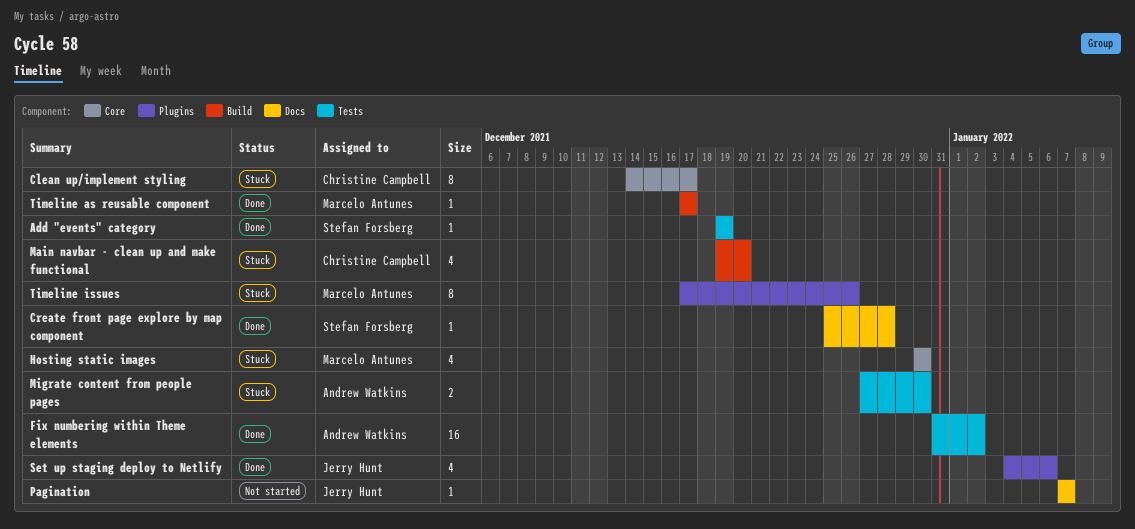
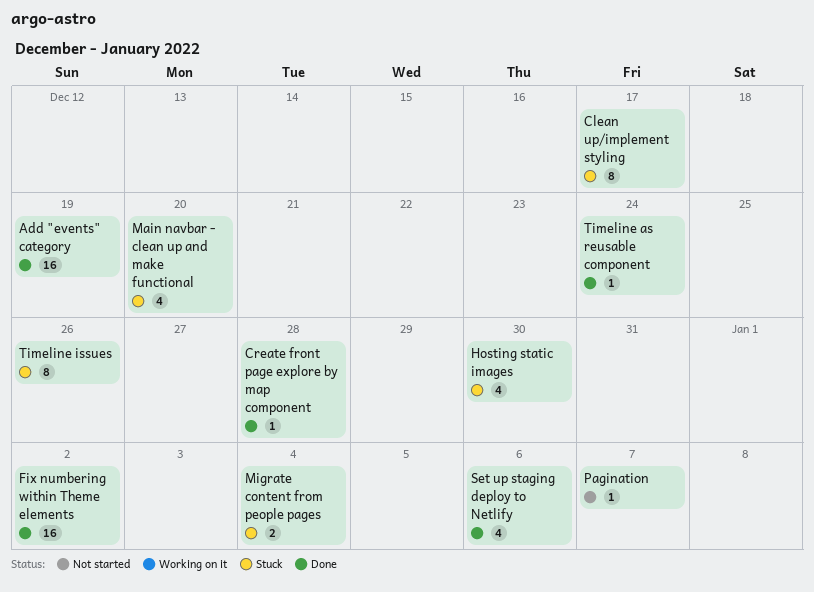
Add "events" category, estimate: 1 -> 16
Migrate content from people pages, due: Dec 30 -> Jan 4
Timeline as reusable component, due: Dec 17 -> Dec 24

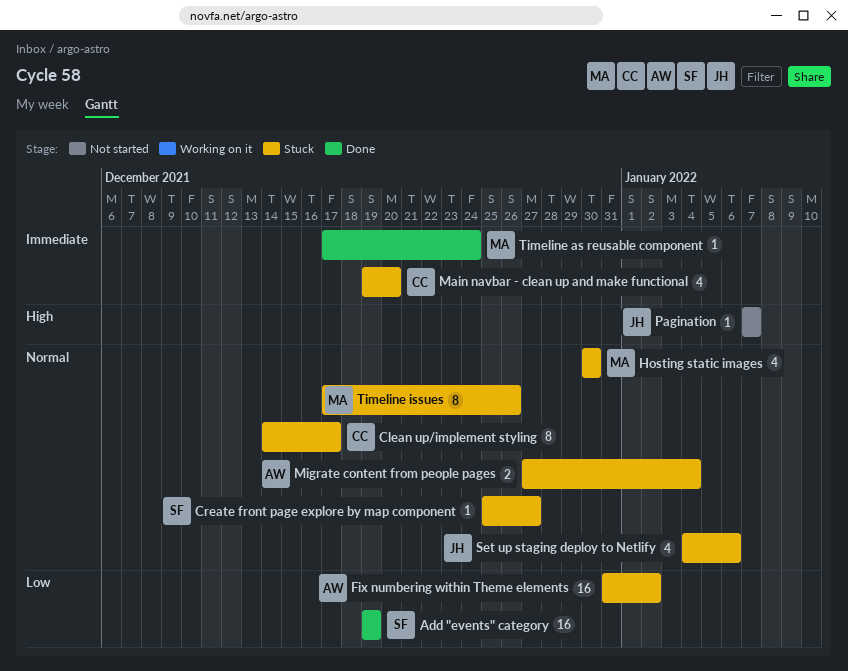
Create front page explore by map component, status: Done -> Stuck
Create front page explore by map component, due: Dec 28 -> Dec 27
Fix numbering within Theme elements, status: Done -> Stuck
Set up staging deploy to Netlify, status: Done -> Stuck

